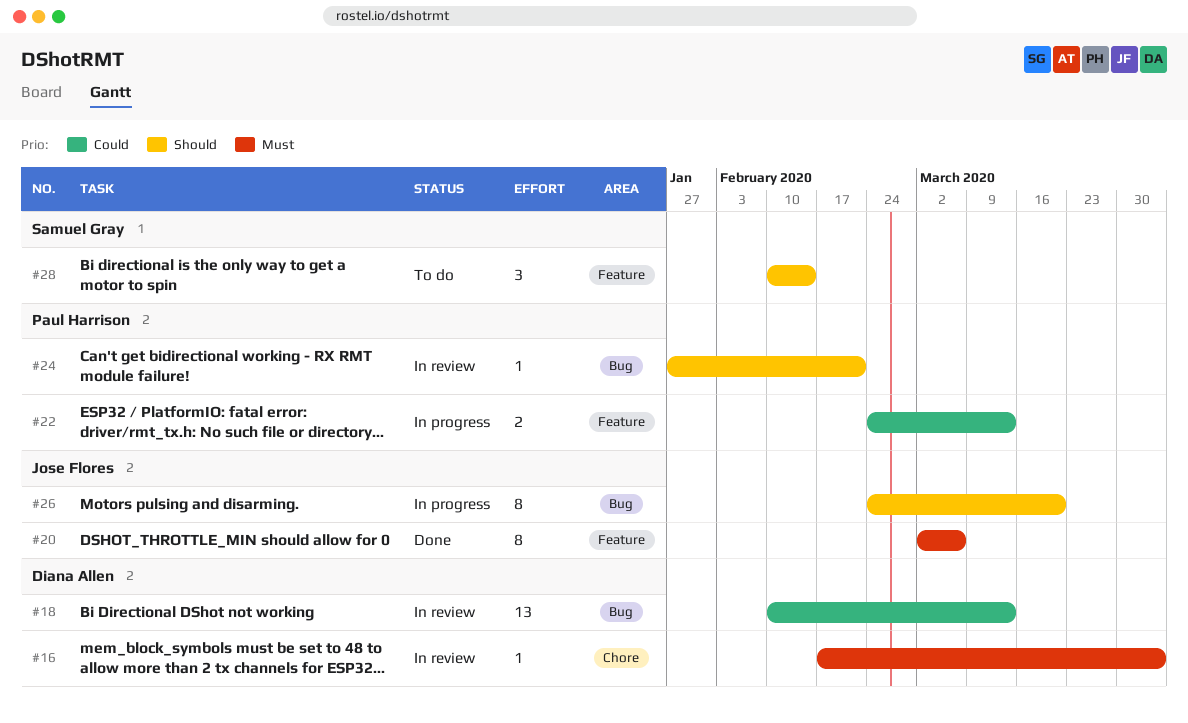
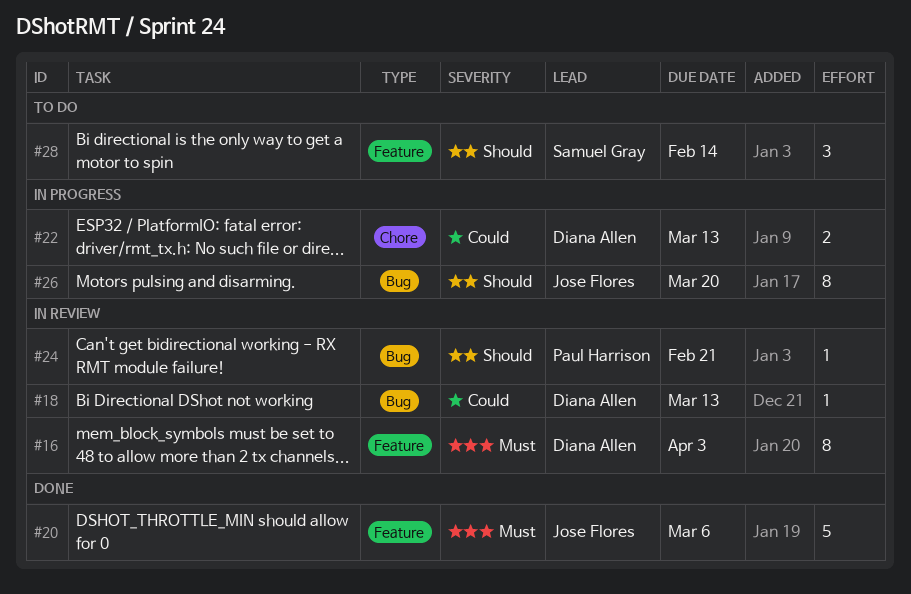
#16, label: Chore -> Feature
#16, estimate: 1 -> 8
#18, estimate: 13 -> 1
#20, estimate: 8 -> 5
#22, owner: Paul Harrison -> Diana Allen
#22, label: Feature -> Chore

